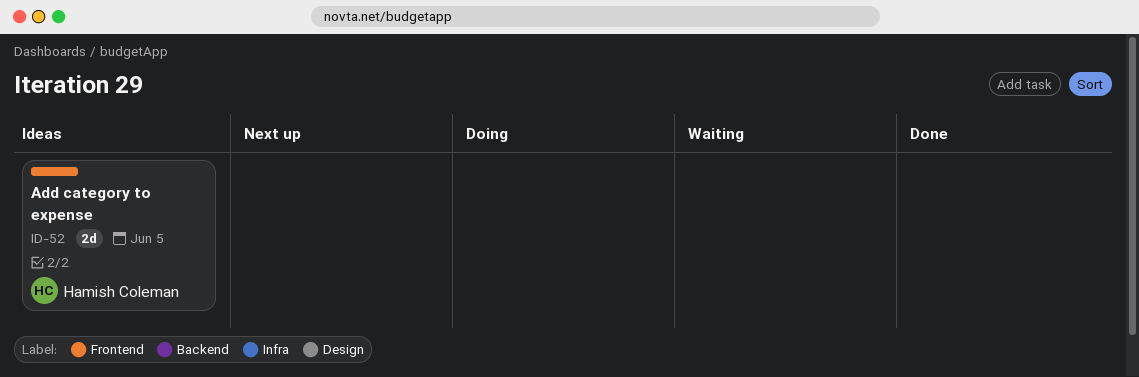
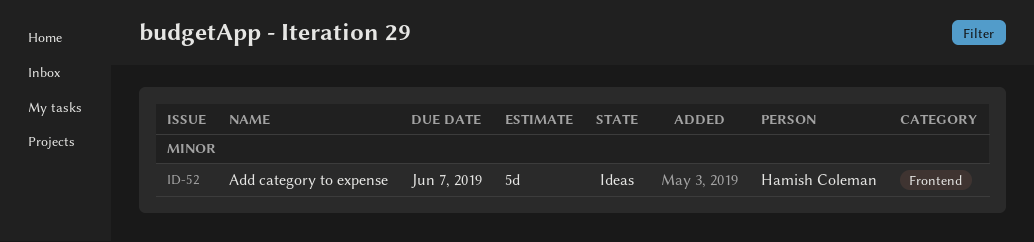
ID-52, estimate: 2d -> 5d
ID-52, due: Jun 5 -> Jun 7

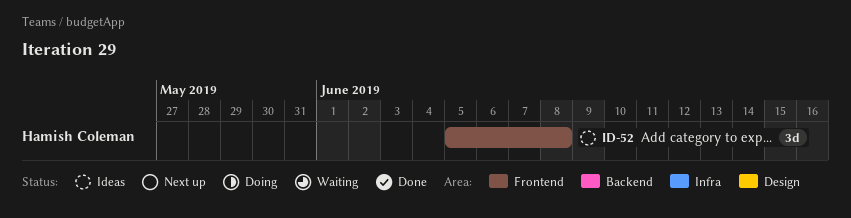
ID-52, estimate: 5d -> 3d
ID-52, due: Jun 7 -> Jun 8

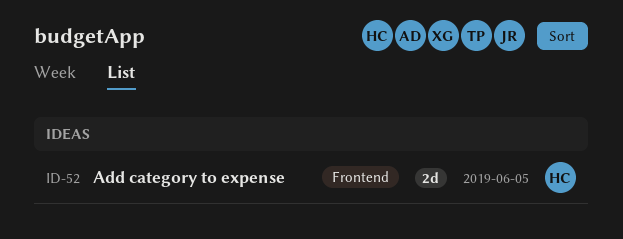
ID-52, estimate: 3d -> 2d
ID-52, due: Jun 8 -> Jun 5

